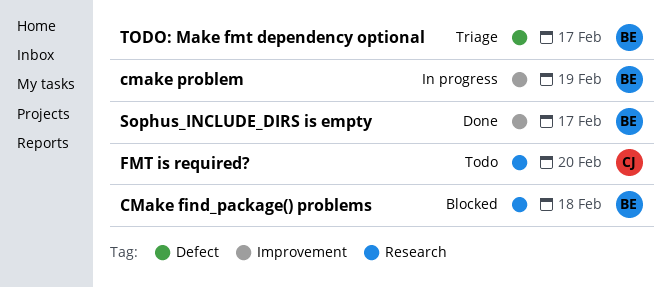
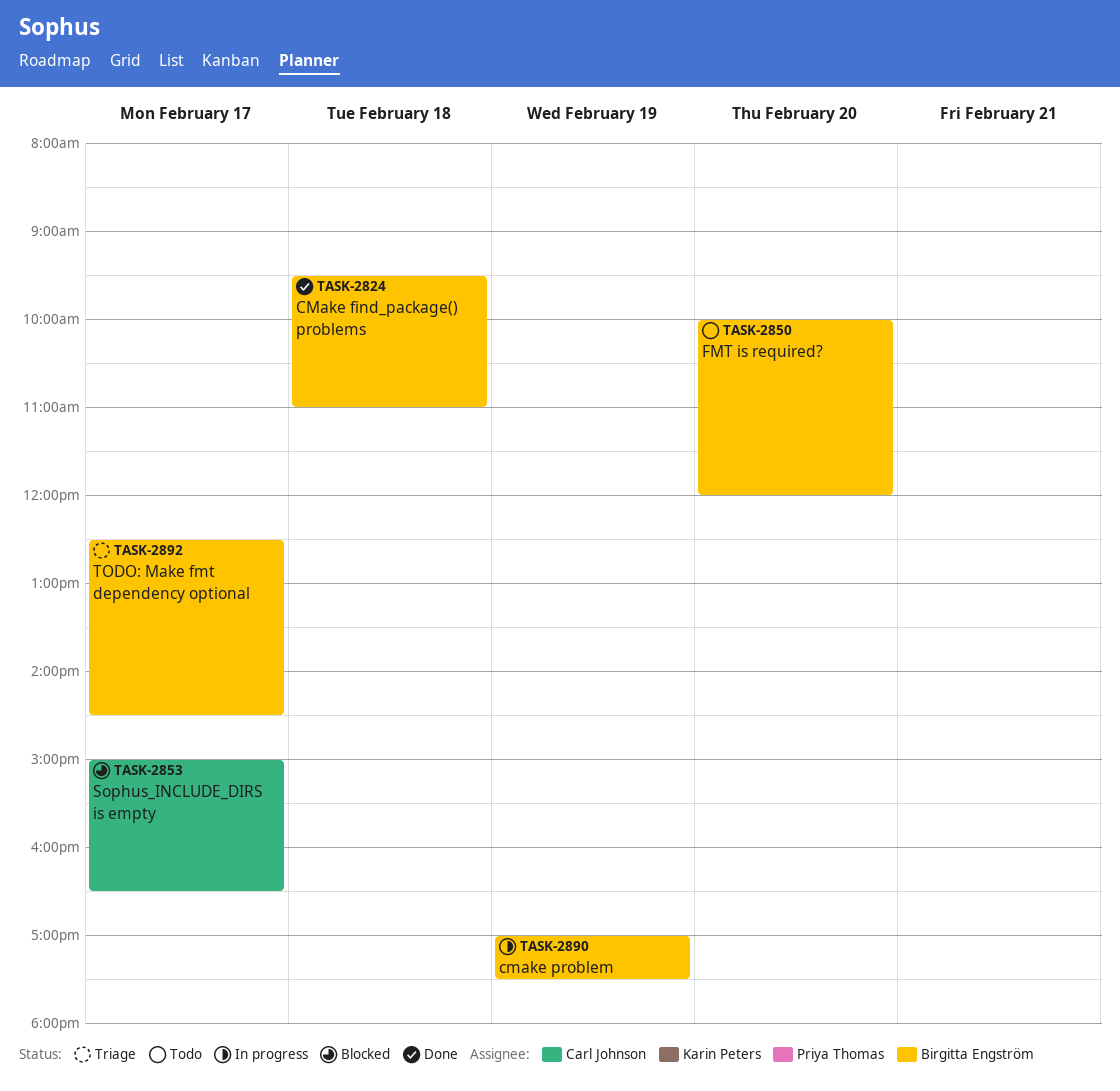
CMake find_package() problems, status: Blocked -> Done
FMT is required?, owner: Carl Johnson -> Birgitta Engström
Sophus_INCLUDE_DIRS is empty, status: Done -> Blocked
Sophus_INCLUDE_DIRS is empty, owner: Birgitta Engström -> Carl Johnson

